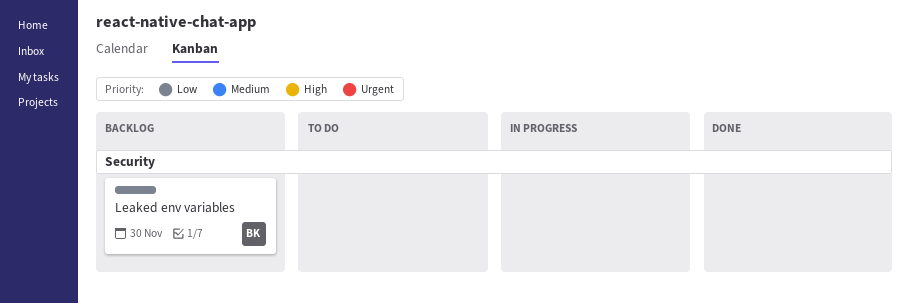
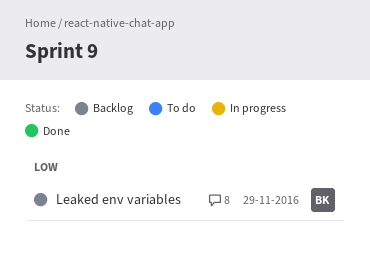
Leaked env variables, due: Nov 30 -> Nov 29

